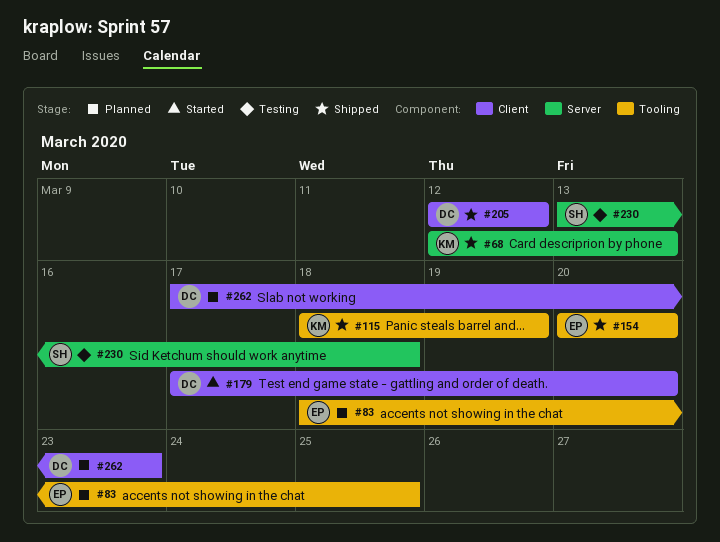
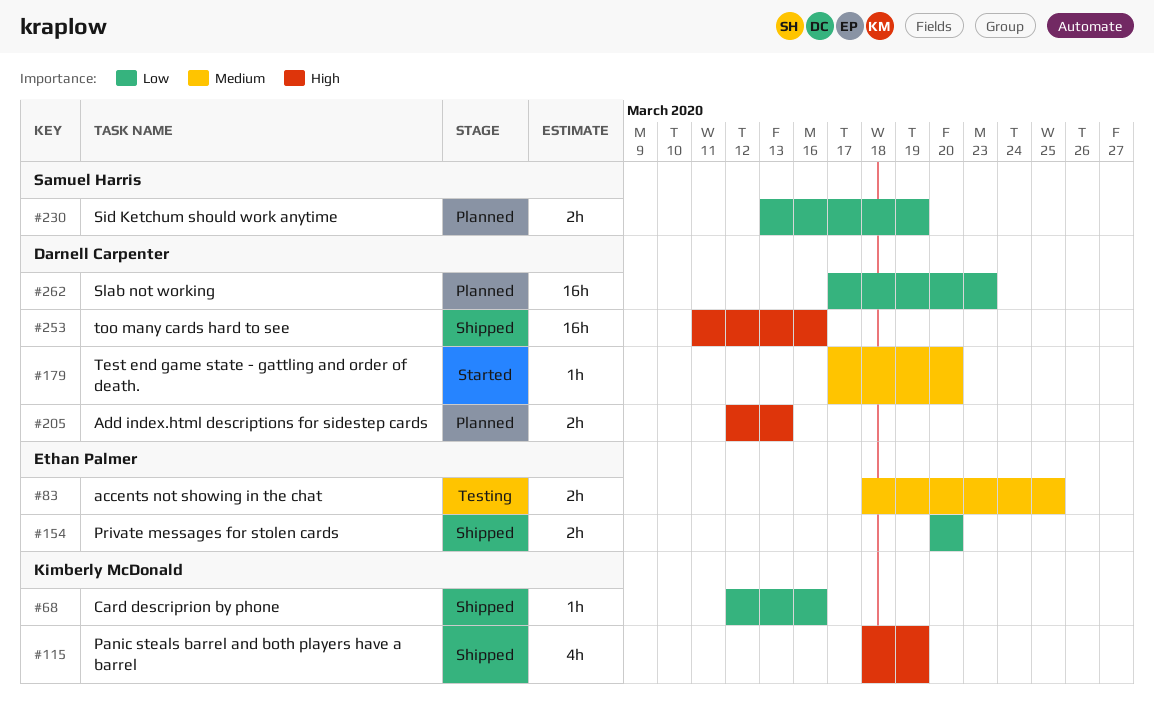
#68, due: Mar 13 -> Mar 16
#83, status: Planned -> Testing
#205, status: Shipped -> Planned
#205, due: Mar 12 -> Mar 13
#230, status: Testing -> Planned
#230, due: Mar 18 -> Mar 19
#253: none -> present

